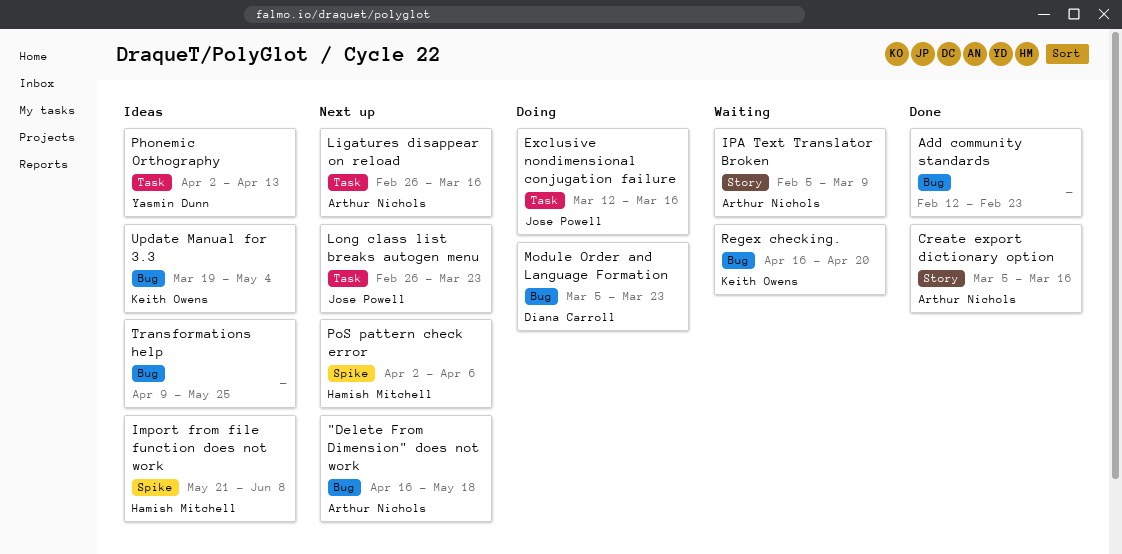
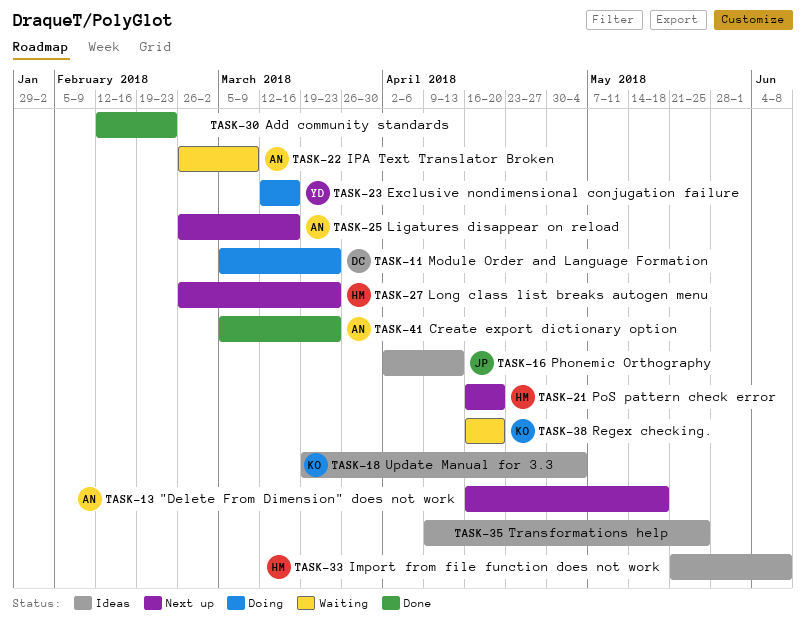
Create export dictionary option, due: Mar 16 -> Mar 23
Exclusive nondimensional conjugation failure, owner: Jose Powell -> Yasmin Dunn
IPA Text Translator Broken, start: Feb 5 -> Feb 26
Long class list breaks autogen menu, owner: Jose Powell -> Hamish Mitchell
Phonemic Orthography, owner: Yasmin Dunn -> Jose Powell
PoS pattern check error, start: Apr 2 -> Apr 16
PoS pattern check error, due: Apr 6 -> Apr 20

